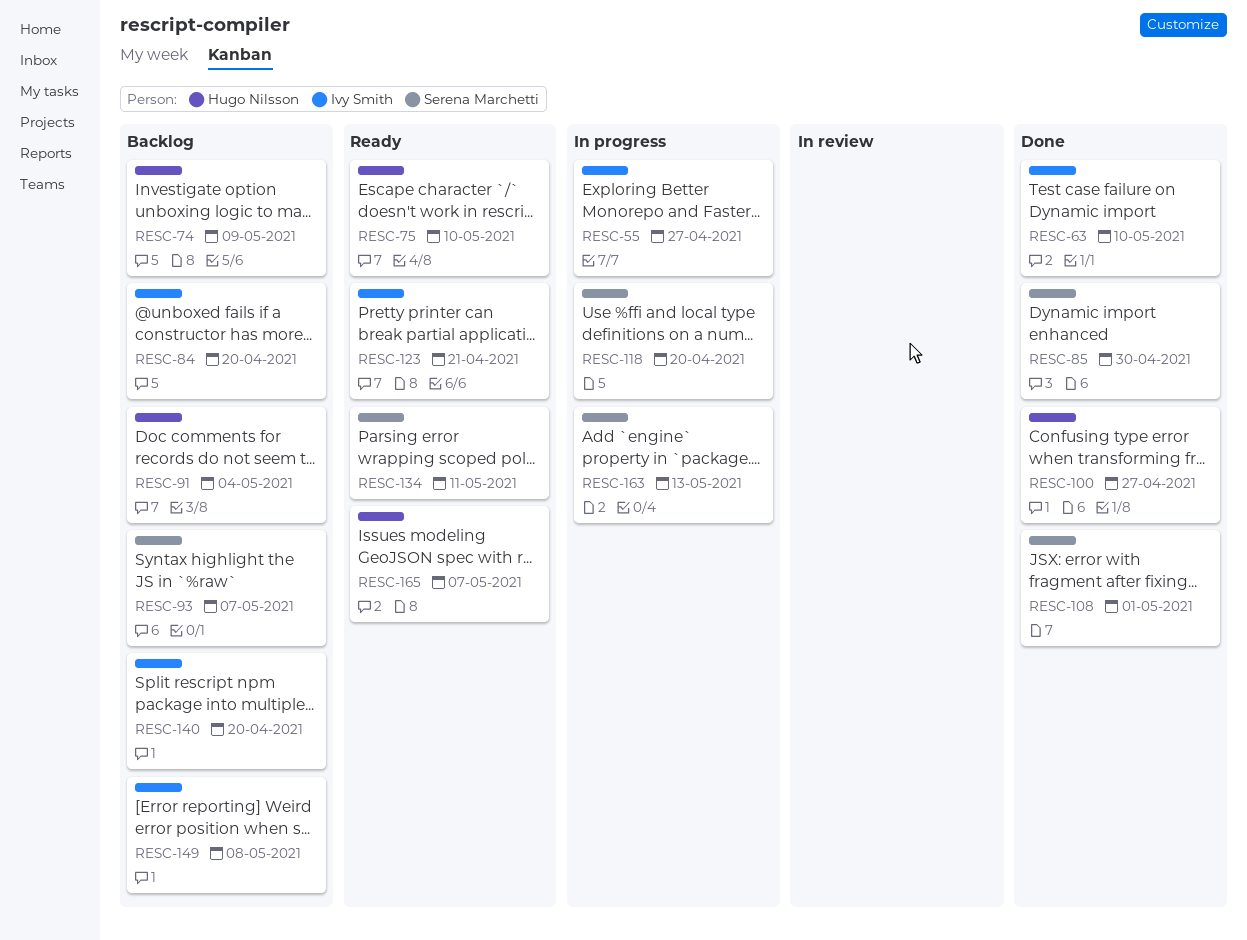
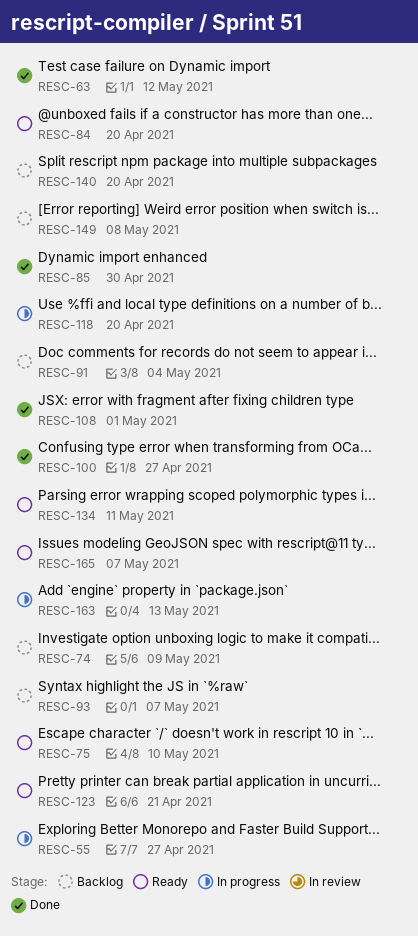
RESC-63, due: May 10 -> May 12
RESC-84, status: Backlog -> Ready

